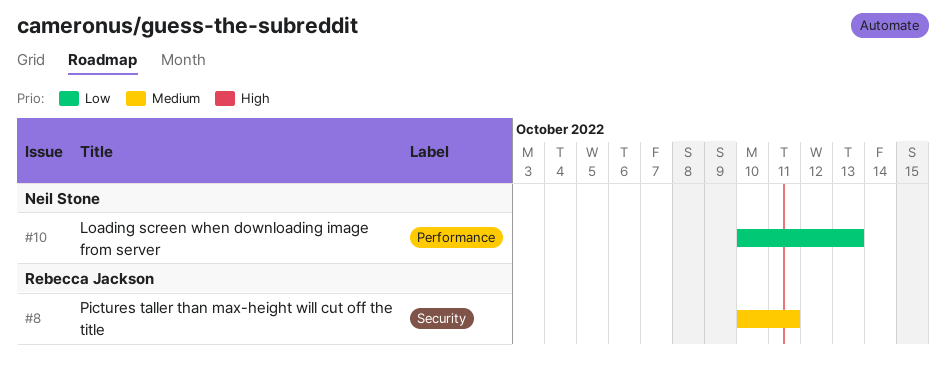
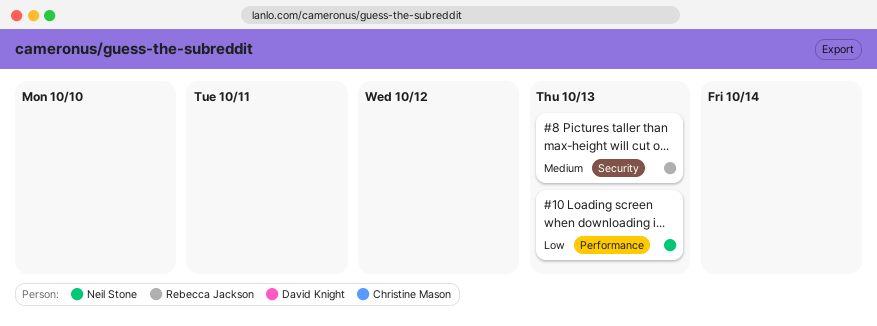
#8, due: Oct 11 -> Oct 13

